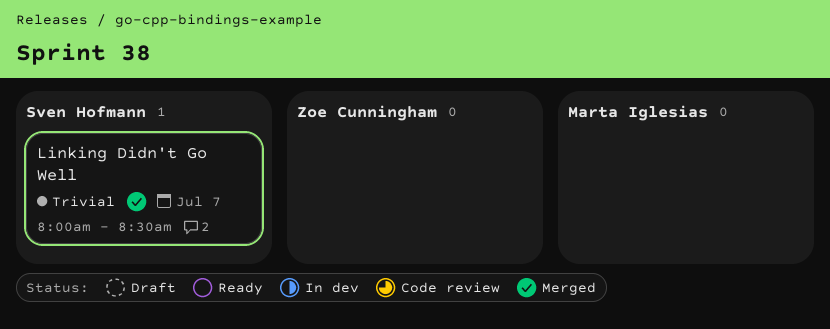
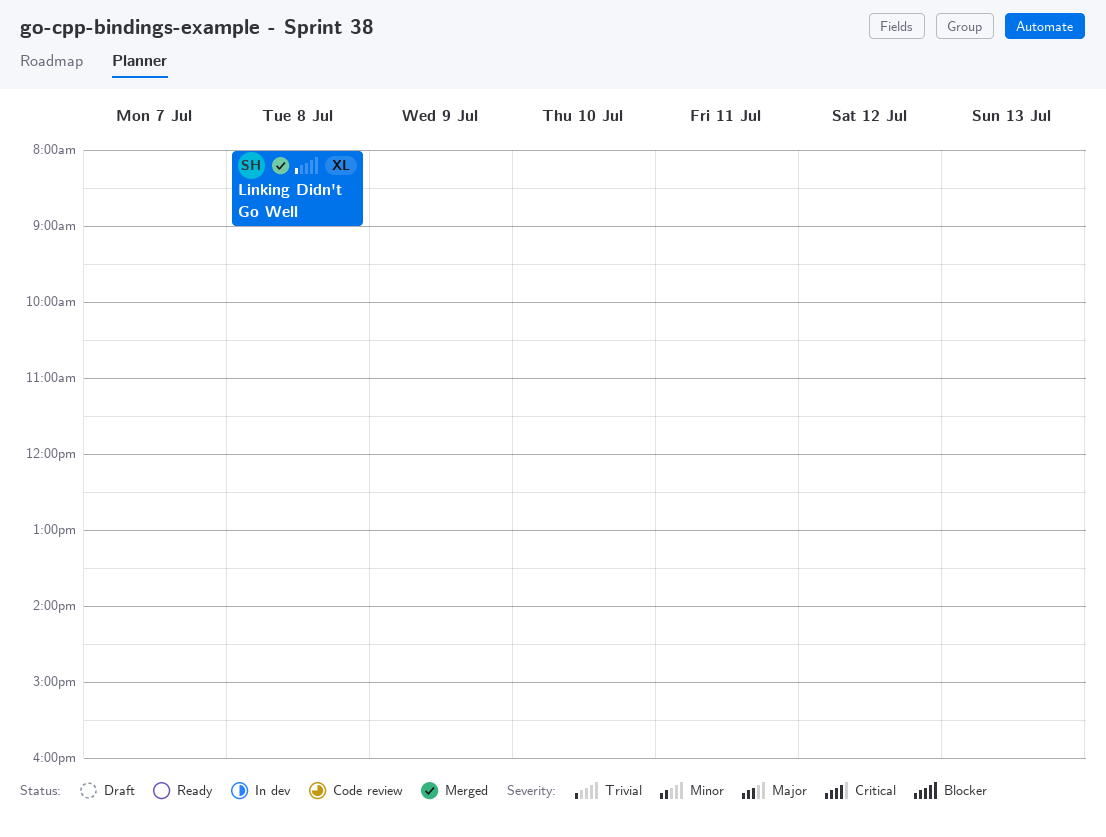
Linking Didn't Go Well, day: Jul 7 -> Jul 8
Linking Didn't Go Well, ends: 08:30 -> 09:00

